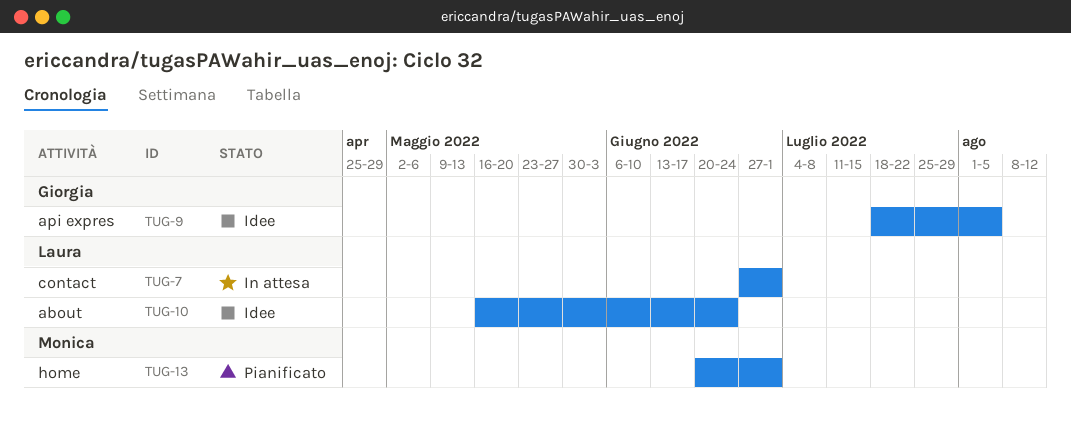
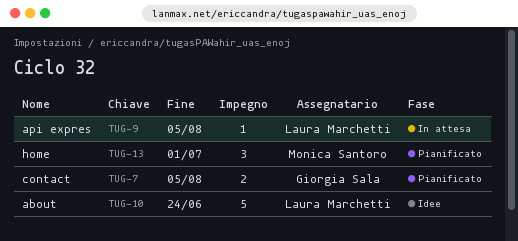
TUG-7, status: In attesa -> Pianificato
TUG-7, owner: Laura Marchetti -> Giorgia Sala
TUG-7, due: Jul 1 -> Aug 5
TUG-9, status: Idee -> In attesa
TUG-9, owner: Giorgia Sala -> Laura Marchetti

